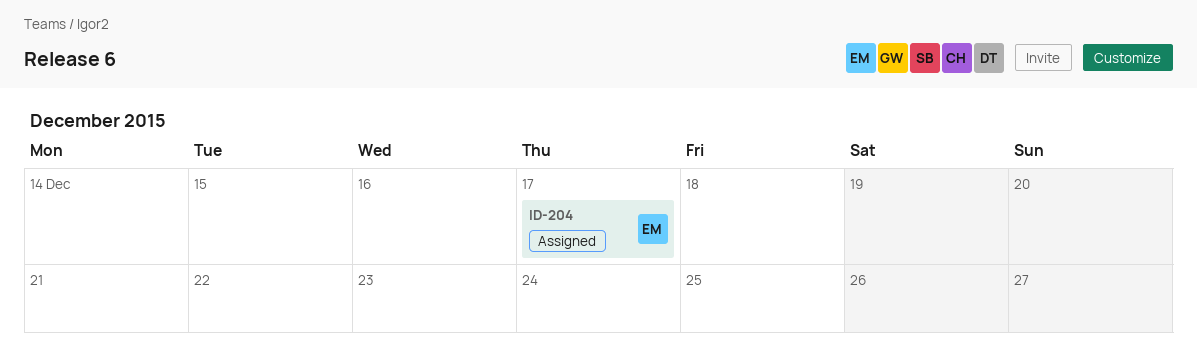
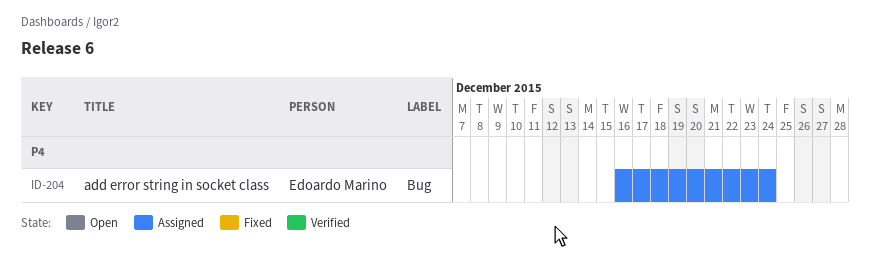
ID-204, due: Dec 17 -> Dec 24

